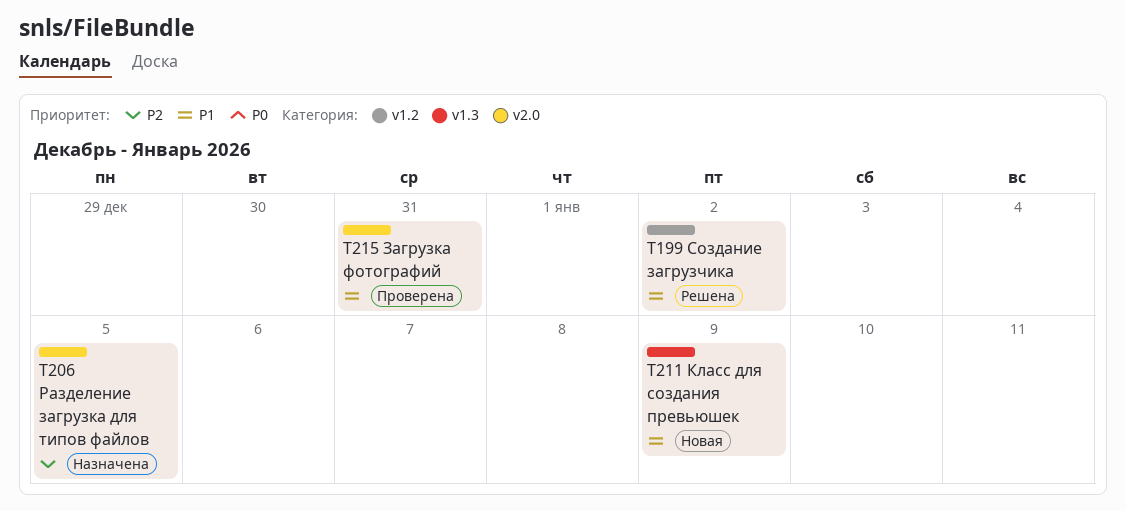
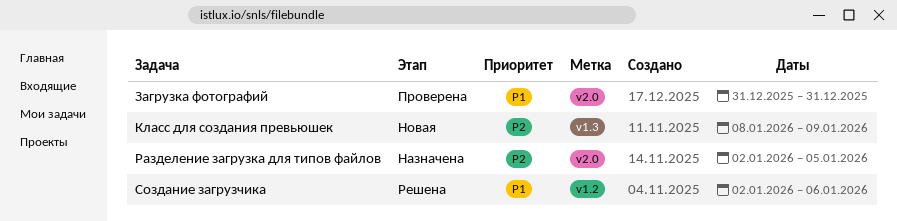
Класс для создания превьюшек, priority: P1 -> P2
Создание загрузчика, due: Jan 2 -> Jan 6

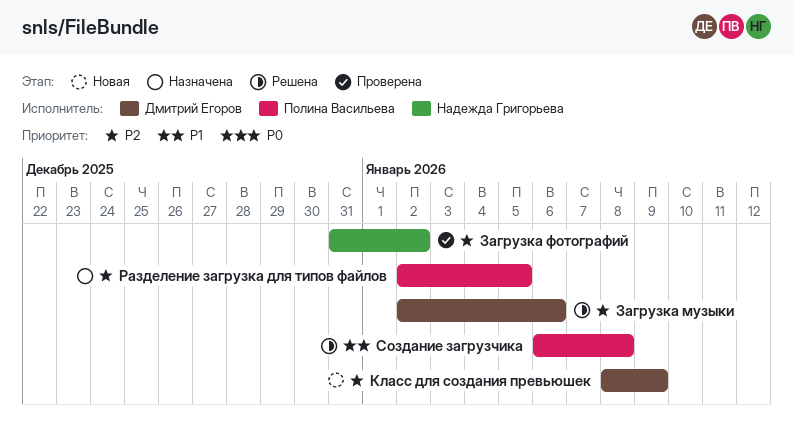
Загрузка музыки: none -> present
Загрузка фотографий, priority: P1 -> P2
Загрузка фотографий, due: Dec 31 -> Jan 2
Создание загрузчика, start: Jan 2 -> Jan 6
Создание загрузчика, due: Jan 6 -> Jan 8

